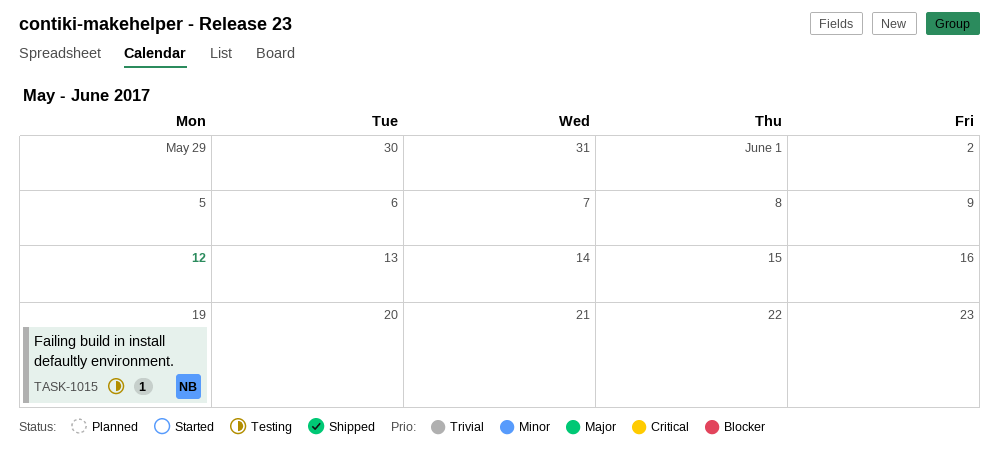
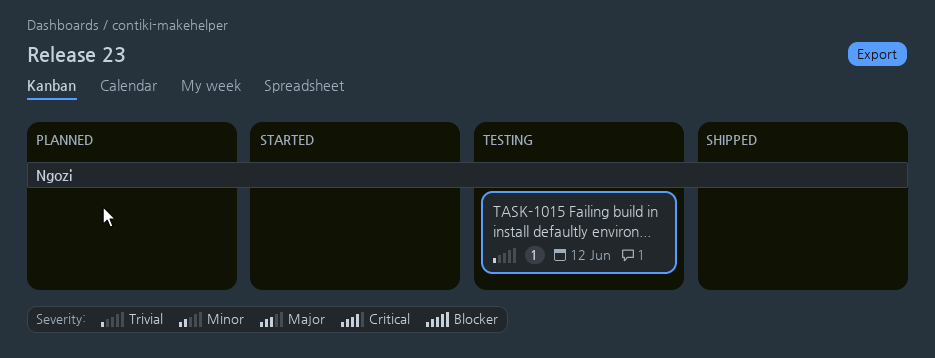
TASK-1015, due: Jun 19 -> Jun 12

